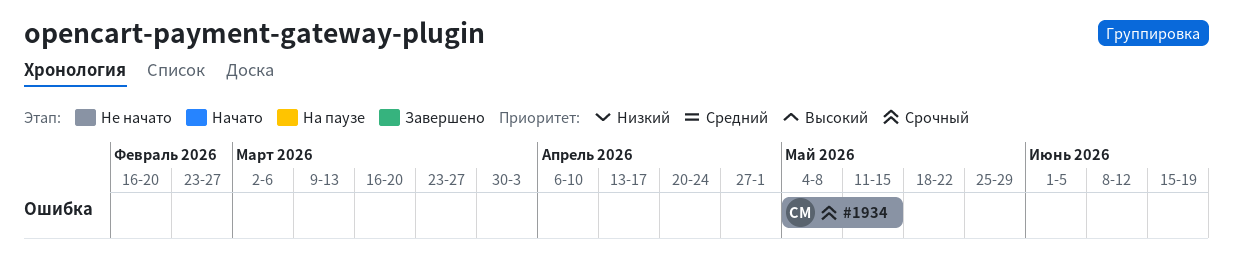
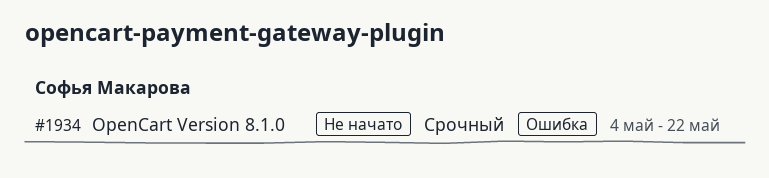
#1934, due: May 15 -> May 22

